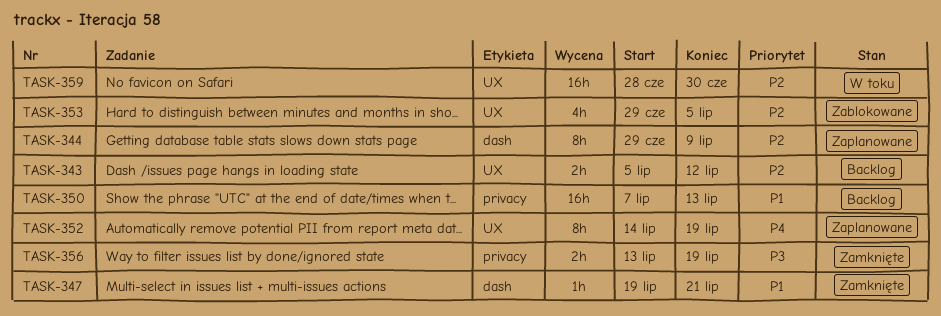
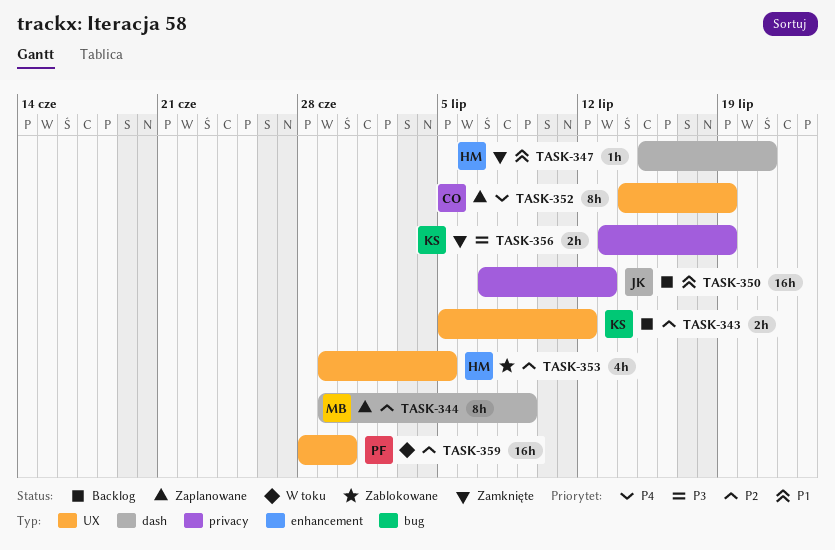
TASK-347, start: Jul 19 -> Jul 15

